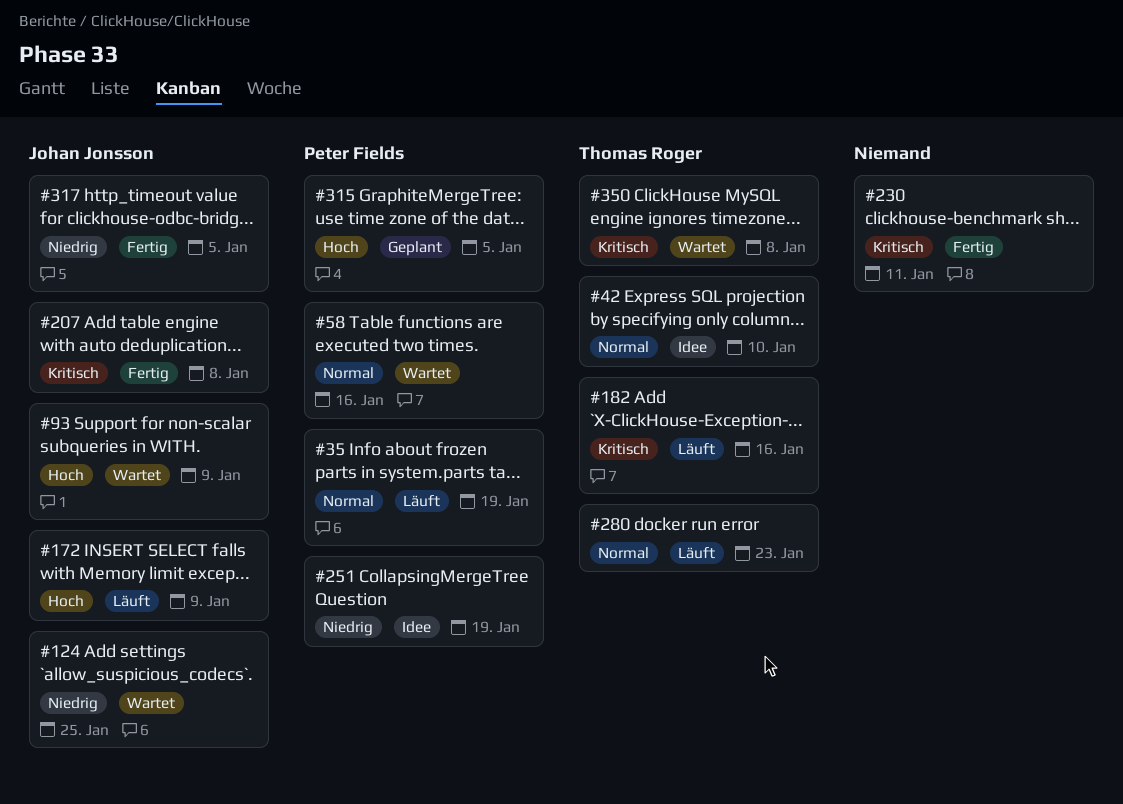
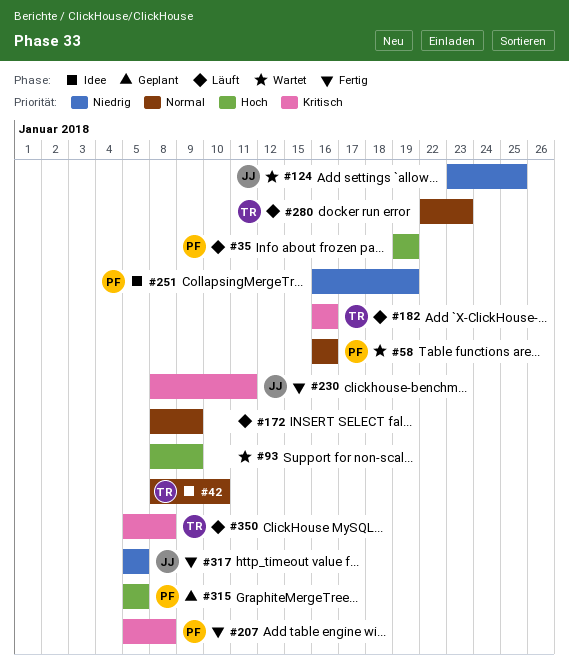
#35, priority: Normal -> Hoch
#93, owner: Johan Jonsson -> none
#172, owner: Johan Jonsson -> none
#172, priority: Hoch -> Normal
#207, owner: Johan Jonsson -> Peter Fields
#230, owner: none -> Johan Jonsson
#350, status: Wartet -> Läuft

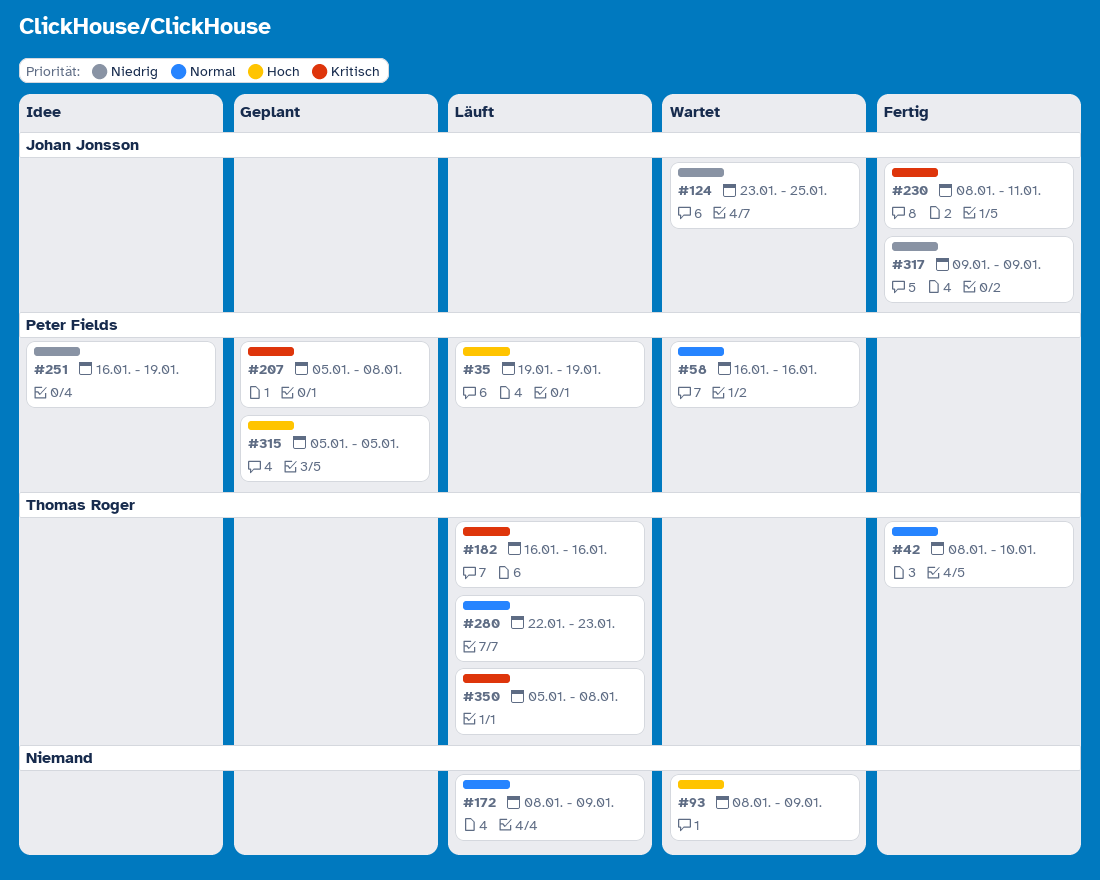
#42, status: Idee -> Fertig
#207, status: Fertig -> Geplant
#317, start: Jan 5 -> Jan 9
#317, due: Jan 5 -> Jan 9

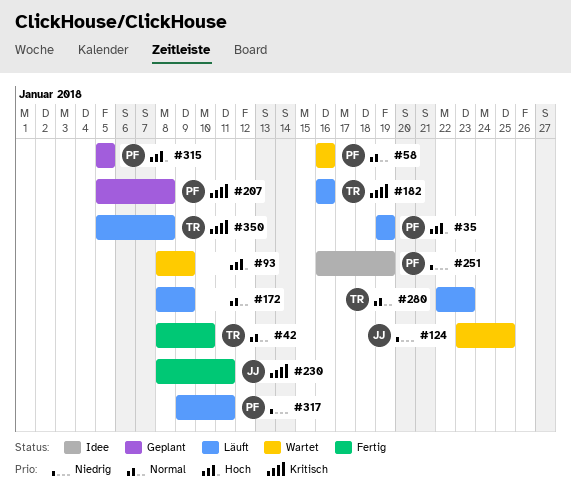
#317, status: Fertig -> Läuft
#317, owner: Johan Jonsson -> Peter Fields
#317, due: Jan 9 -> Jan 11

